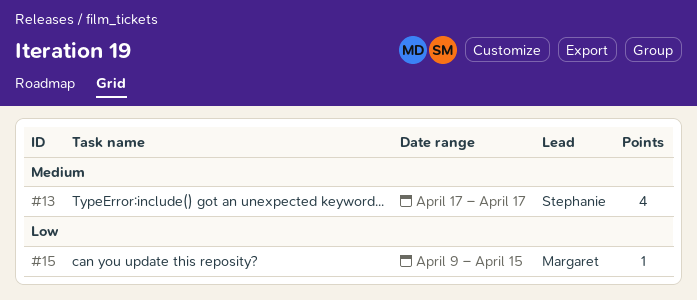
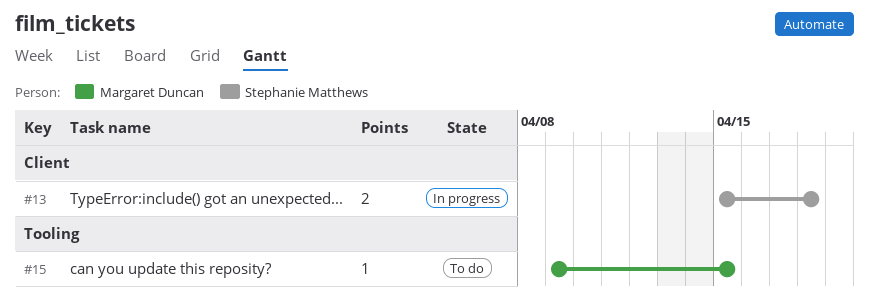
#13, estimate: 4 -> 2
#13, start: Apr 17 -> Apr 15
#13, due: Apr 17 -> Apr 18

